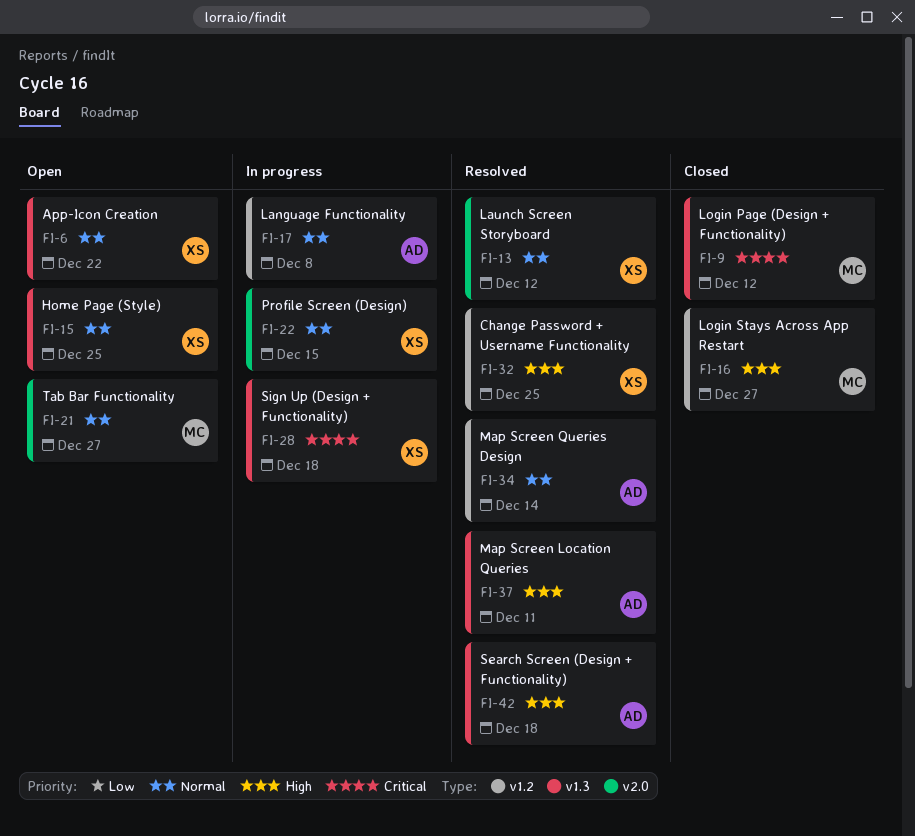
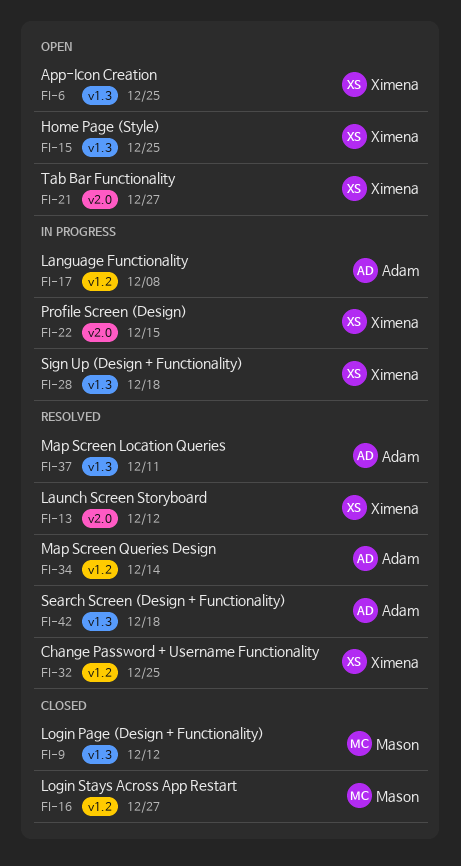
FI-6, due: Dec 22 -> Dec 25
FI-21, owner: Mason -> Ximena

